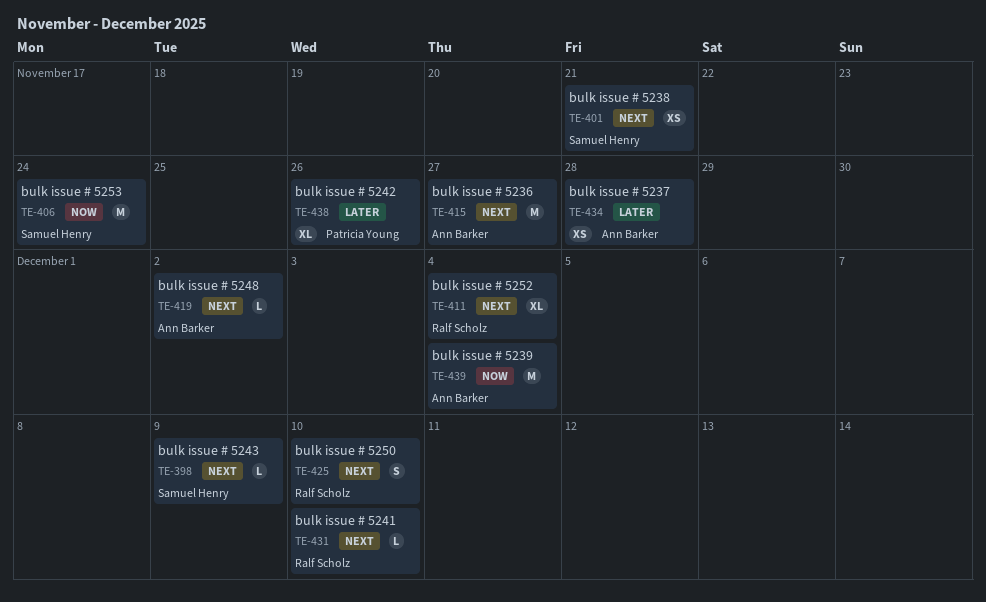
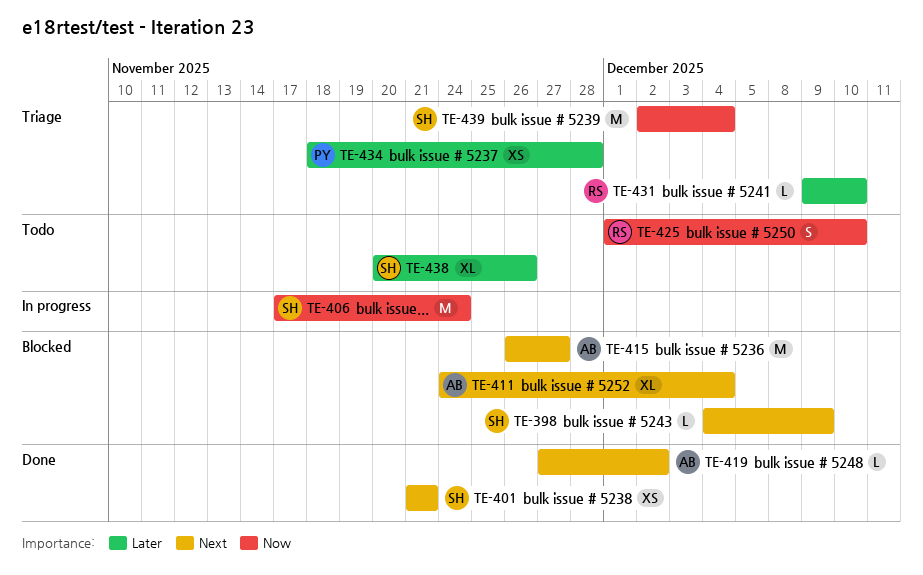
TE-411, owner: Ralf Scholz -> Ann Barker
TE-425, priority: Next -> Now
TE-431, priority: Next -> Later
TE-434, owner: Ann Barker -> Patricia Young
TE-438, owner: Patricia Young -> Samuel Henry
TE-439, owner: Ann Barker -> Samuel Henry

